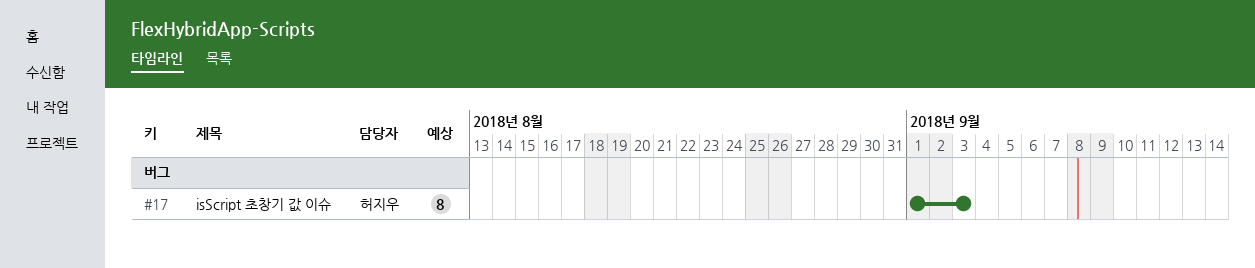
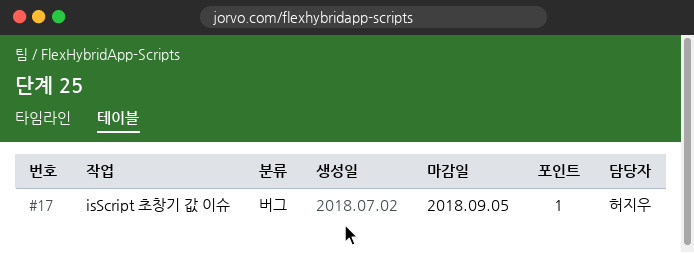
#17, estimate: 8 -> 1
#17, due: Sep 3 -> Sep 5

